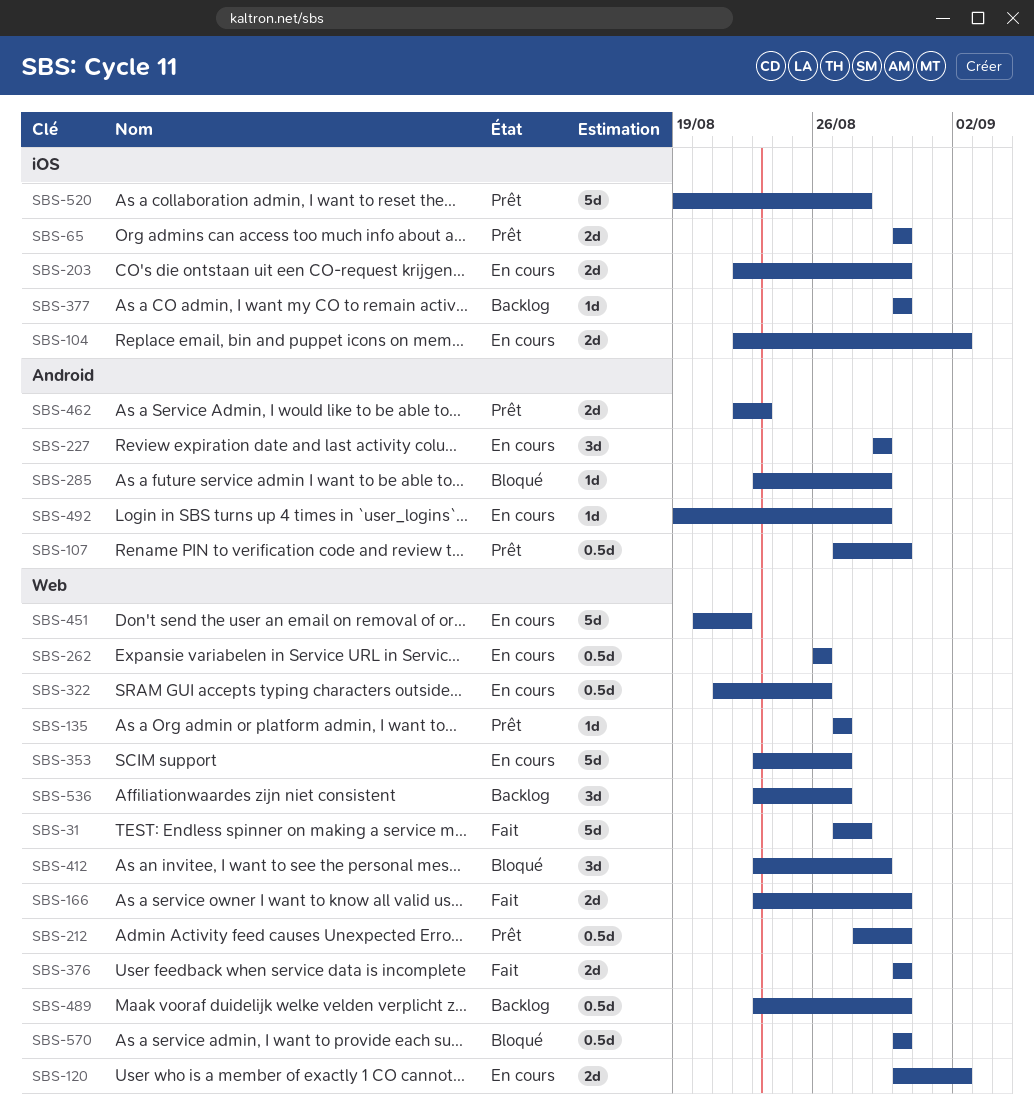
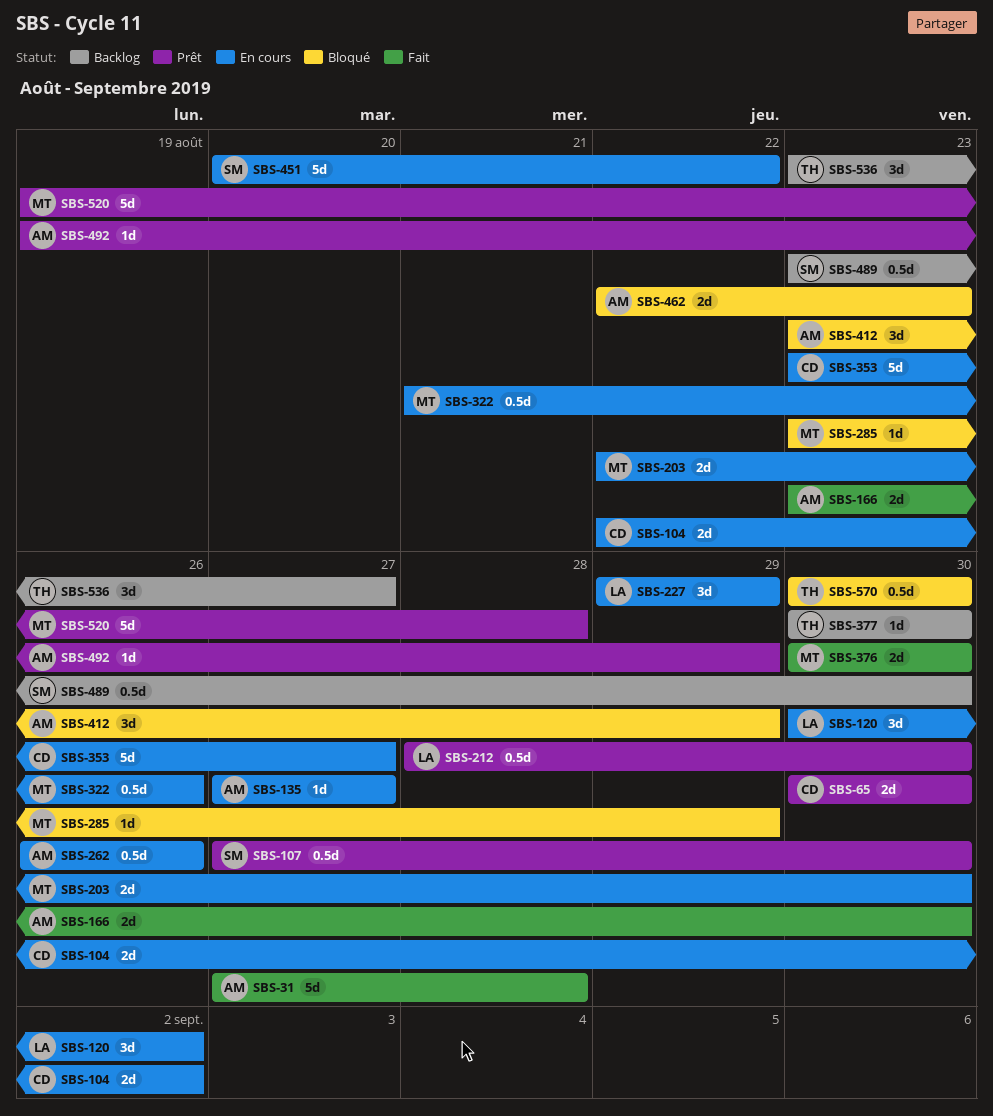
SBS-120, estimate: 2d -> 3d
SBS-135, status: Prêt -> En cours
SBS-462, status: Prêt -> Bloqué
SBS-492, status: En cours -> Prêt

